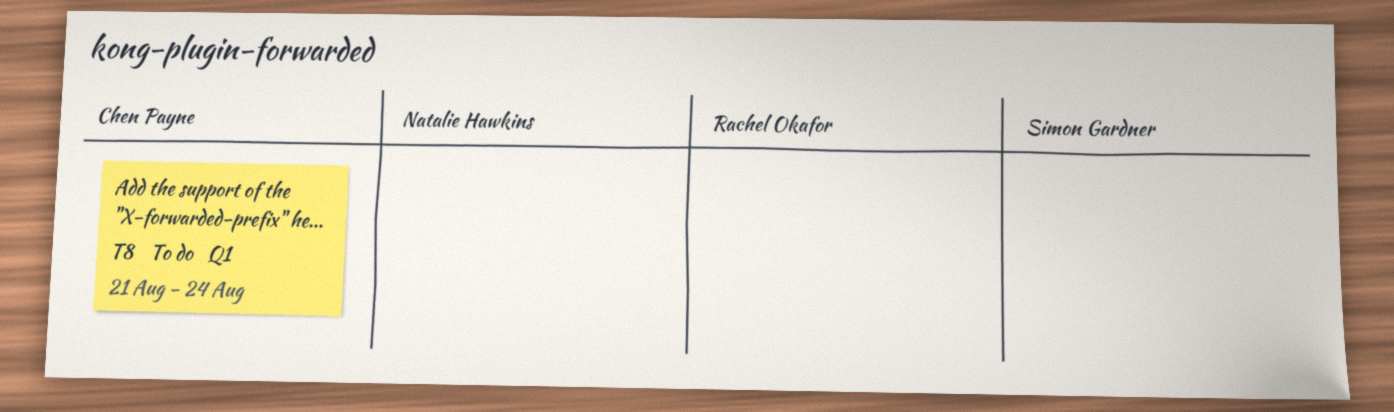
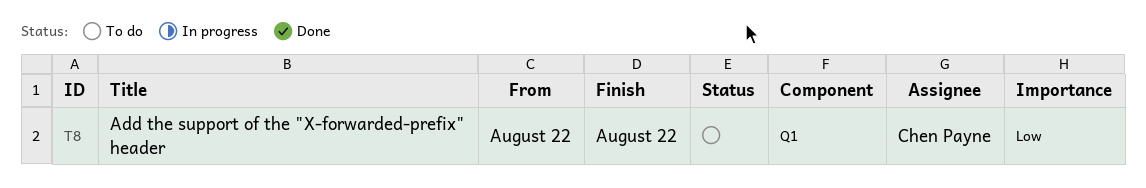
T8, start: Aug 21 -> Aug 22
T8, due: Aug 24 -> Aug 22

